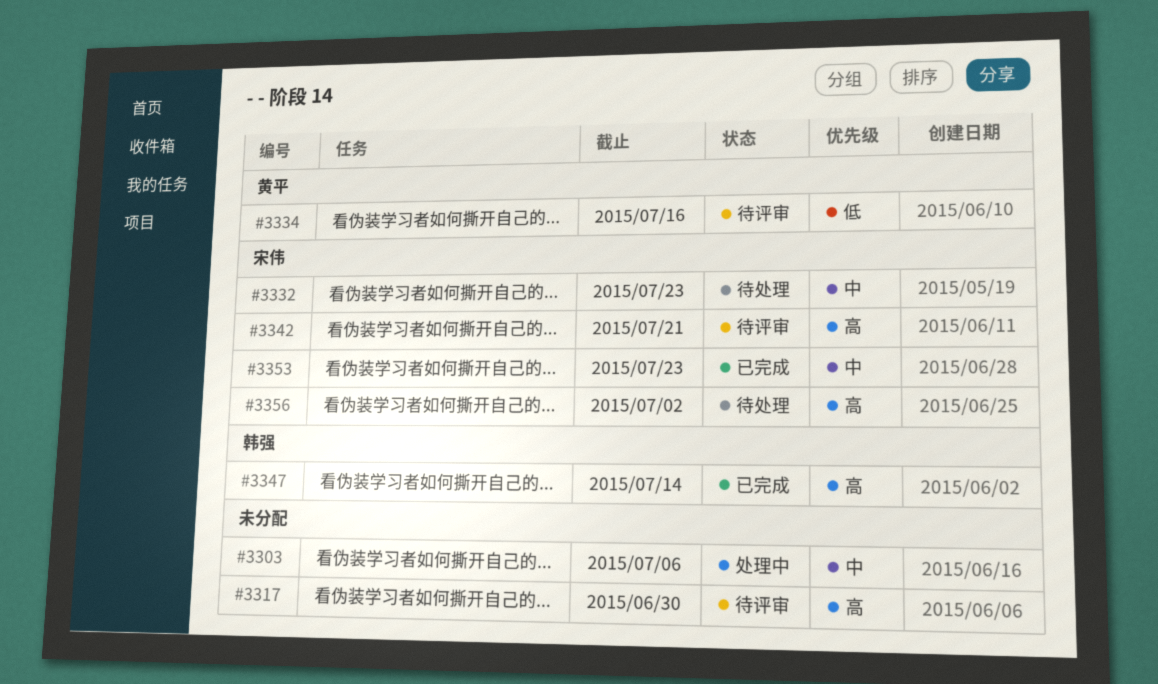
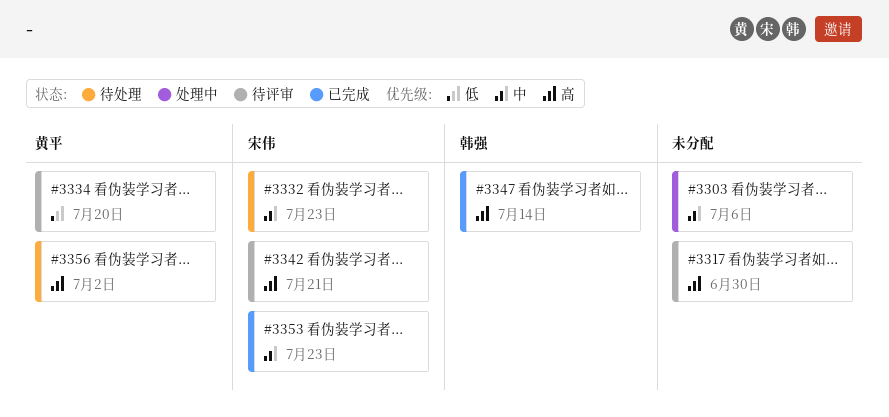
#3334, due: Jul 16 -> Jul 20
#3356, owner: 宋伟 -> 黄平

